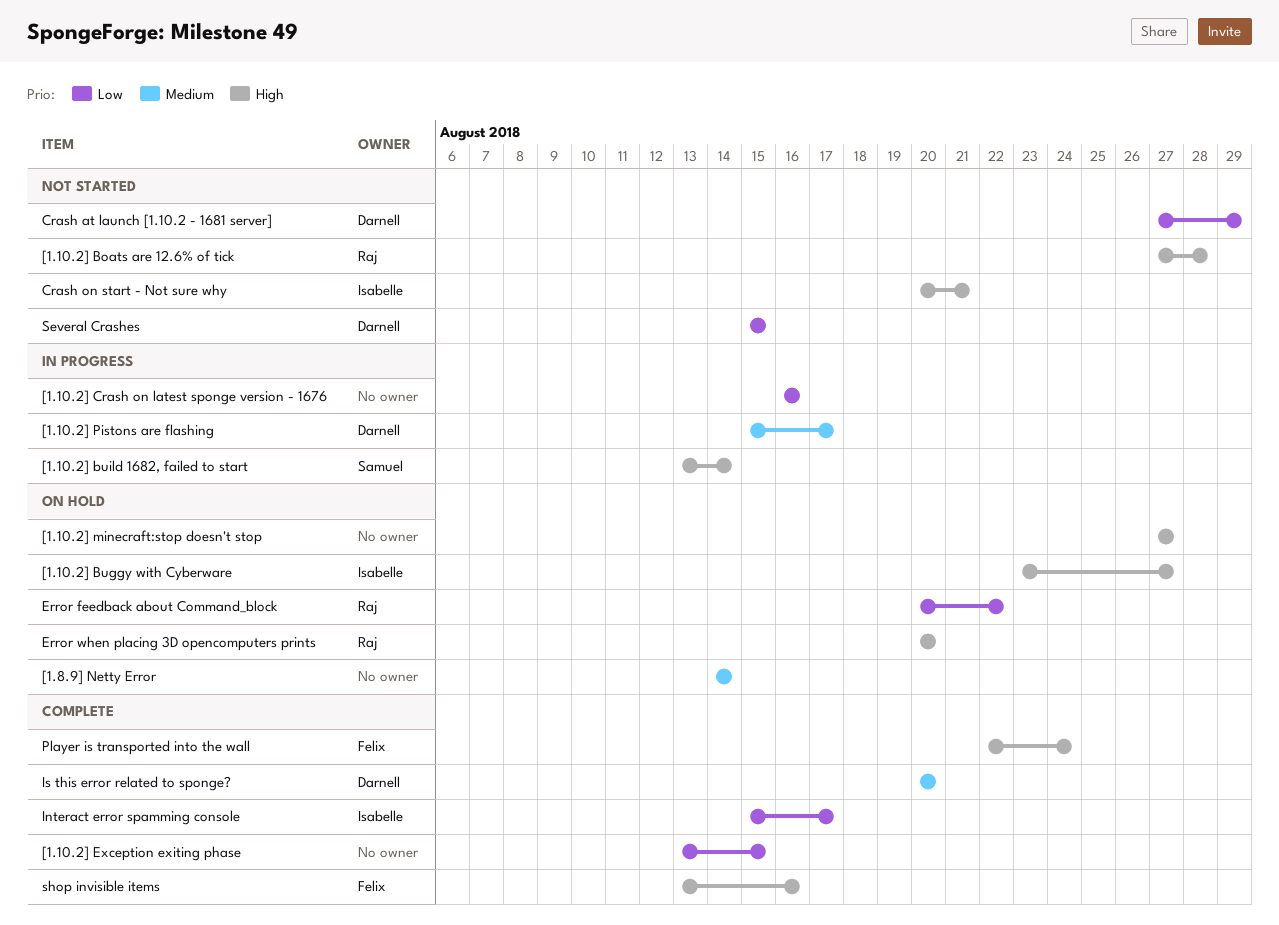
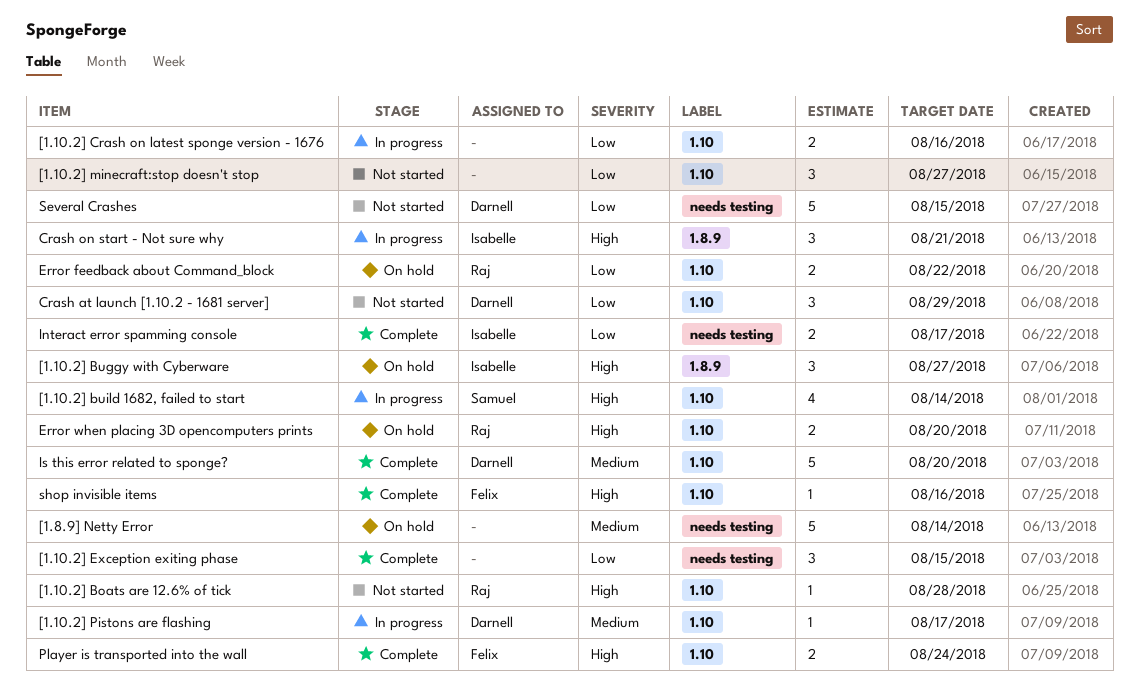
[1.10.2] minecraft:stop doesn't stop, status: On hold -> Not started
[1.10.2] minecraft:stop doesn't stop, priority: High -> Low
Crash on start - Not sure why, status: Not started -> In progress

